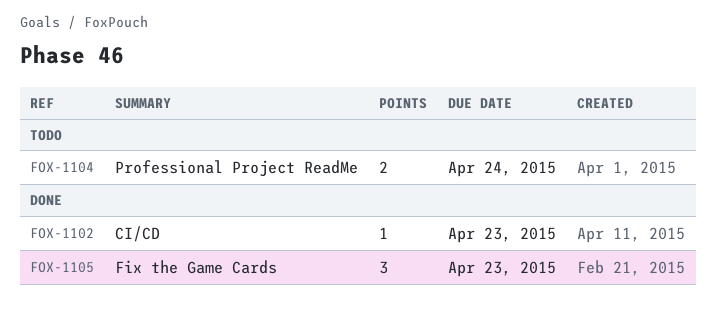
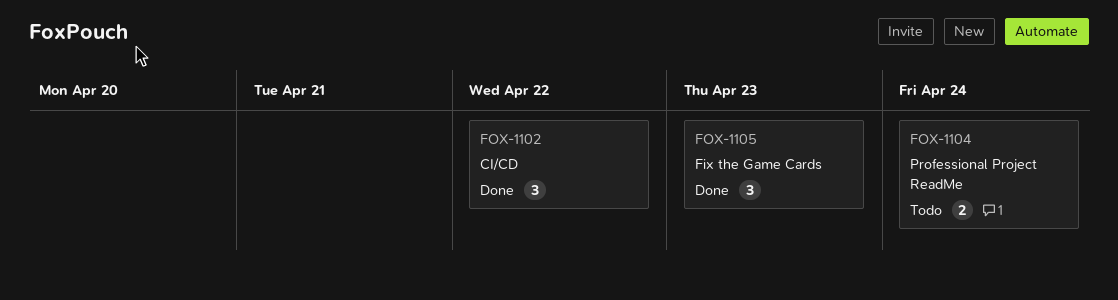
FOX-1102, estimate: 1 -> 3
FOX-1102, due: Apr 23 -> Apr 22

